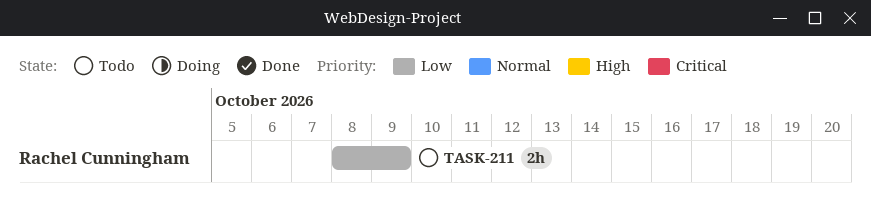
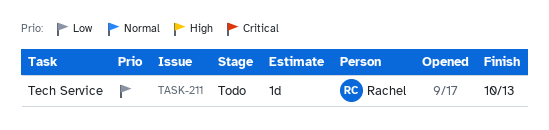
TASK-211, estimate: 2h -> 1d
TASK-211, due: Oct 9 -> Oct 13

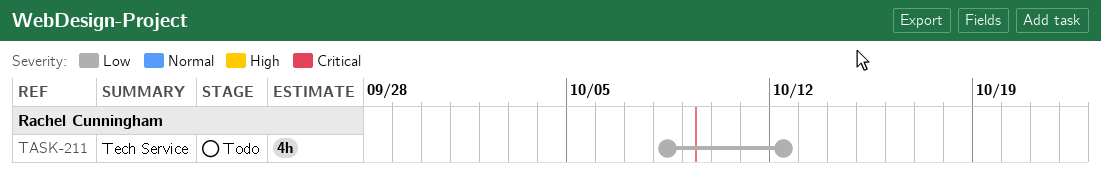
TASK-211, estimate: 1d -> 4h
TASK-211, due: Oct 13 -> Oct 12

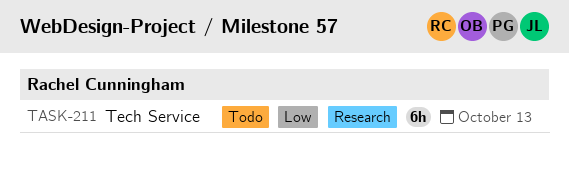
TASK-211, estimate: 4h -> 6h
TASK-211, due: Oct 12 -> Oct 13

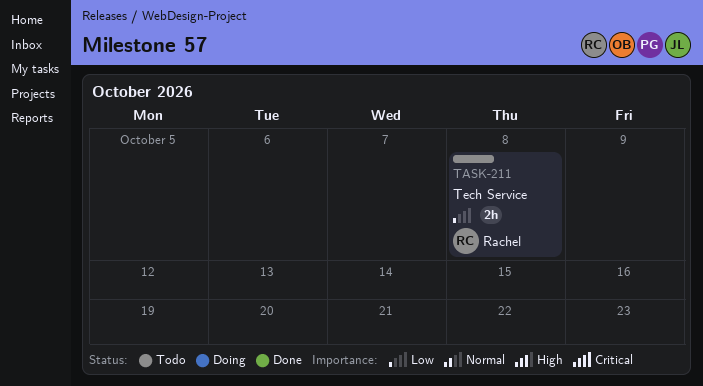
TASK-211, estimate: 6h -> 2h
TASK-211, due: Oct 13 -> Oct 8

